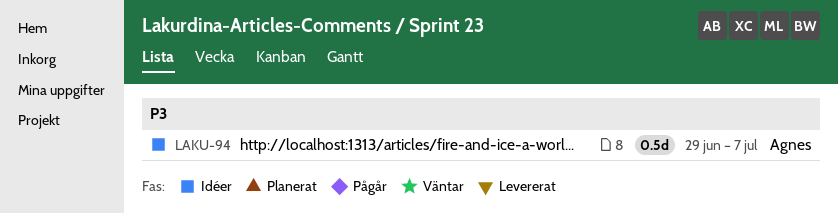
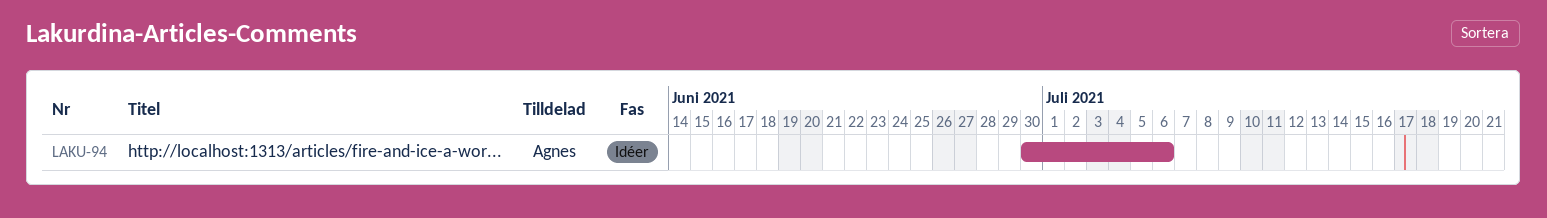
LAKU-94, start: Jun 29 -> Jun 30
LAKU-94, due: Jul 7 -> Jul 6

